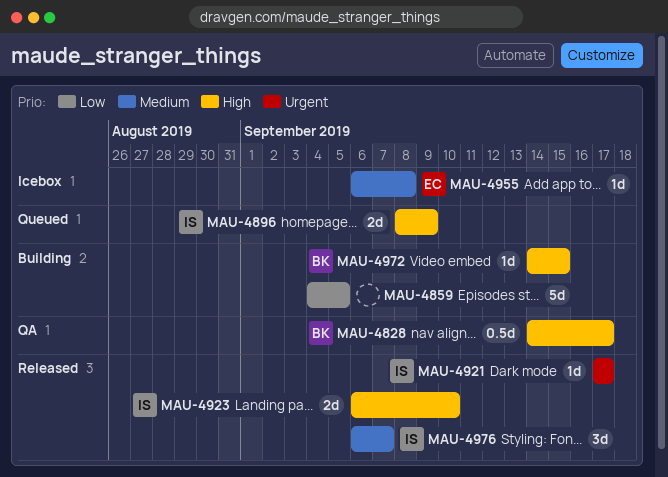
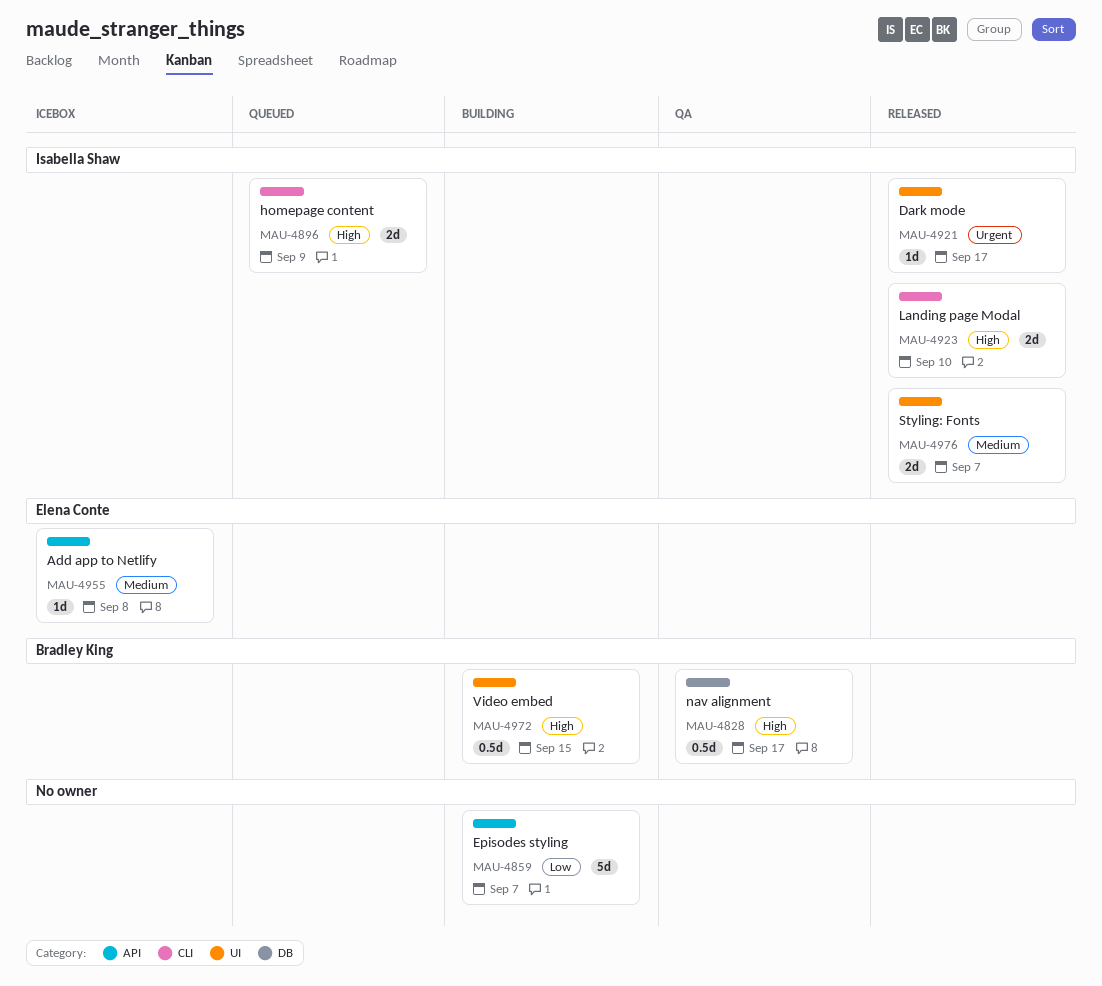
MAU-4859, due: Sep 5 -> Sep 7
MAU-4972, estimate: 1d -> 0.5d
MAU-4976, estimate: 3d -> 2d

